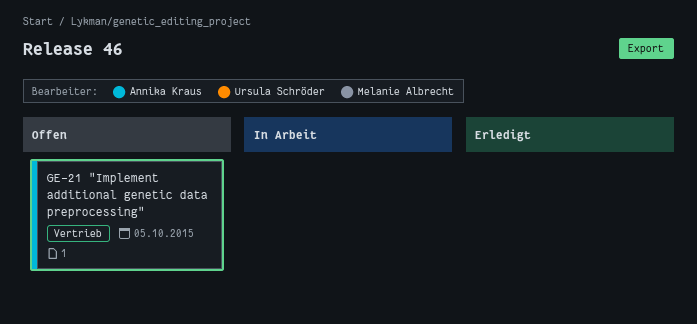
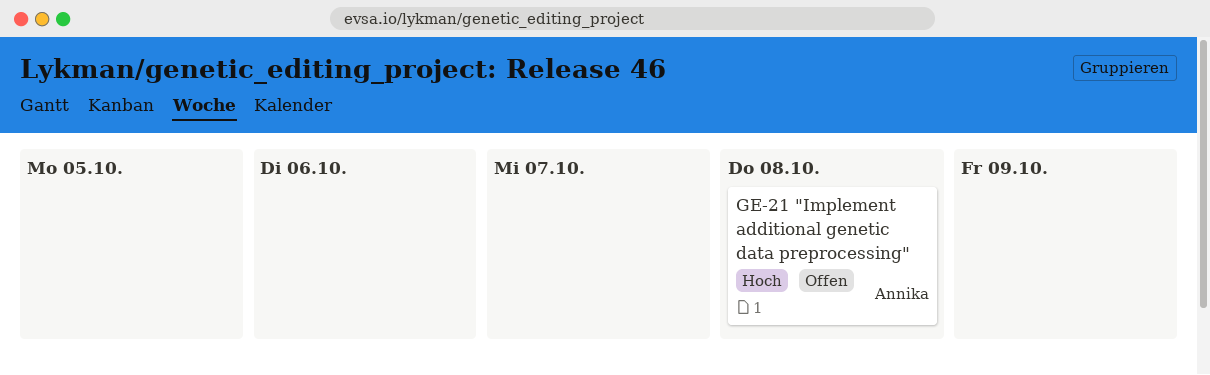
GE-21, due: Oct 5 -> Oct 8

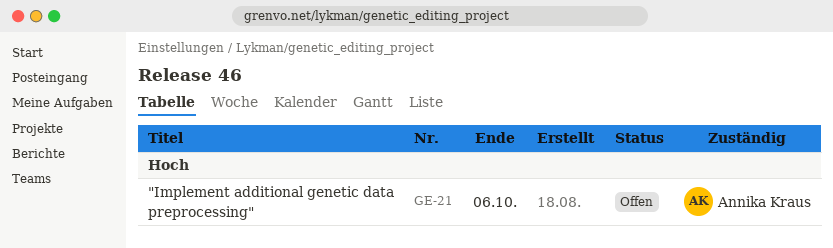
GE-21, due: Oct 8 -> Oct 6

